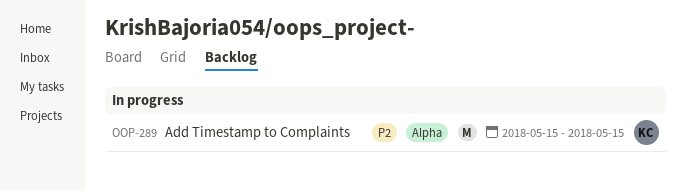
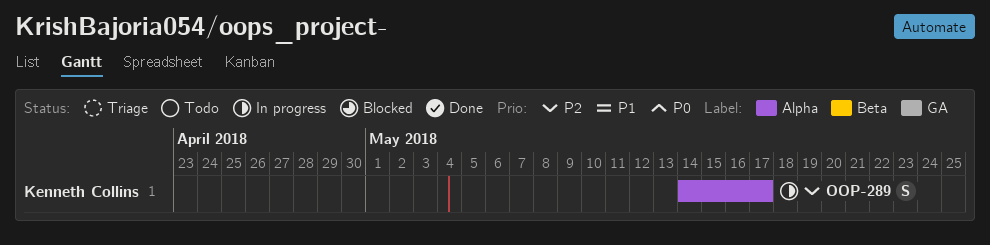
OOP-289, estimate: M -> S
OOP-289, start: May 15 -> May 14
OOP-289, due: May 15 -> May 17

